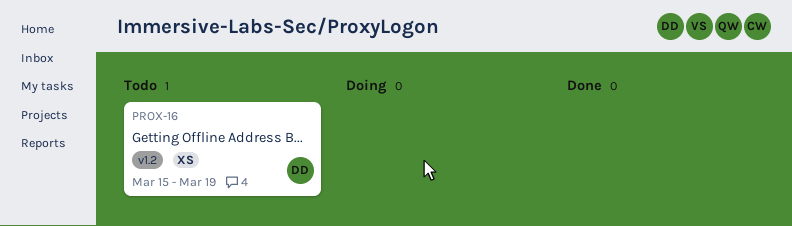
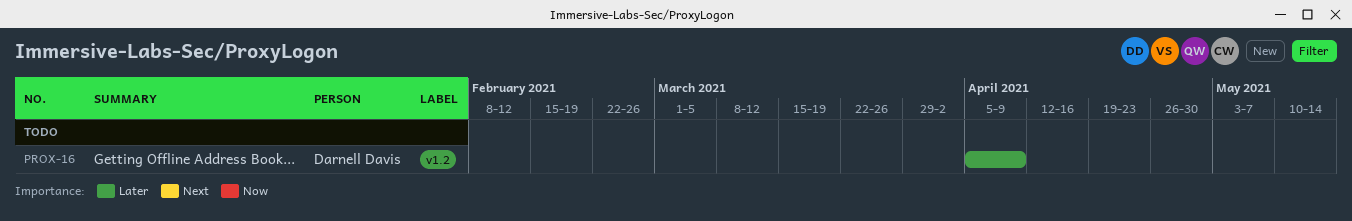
PROX-16, start: Mar 15 -> Apr 5
PROX-16, due: Mar 19 -> Apr 9

